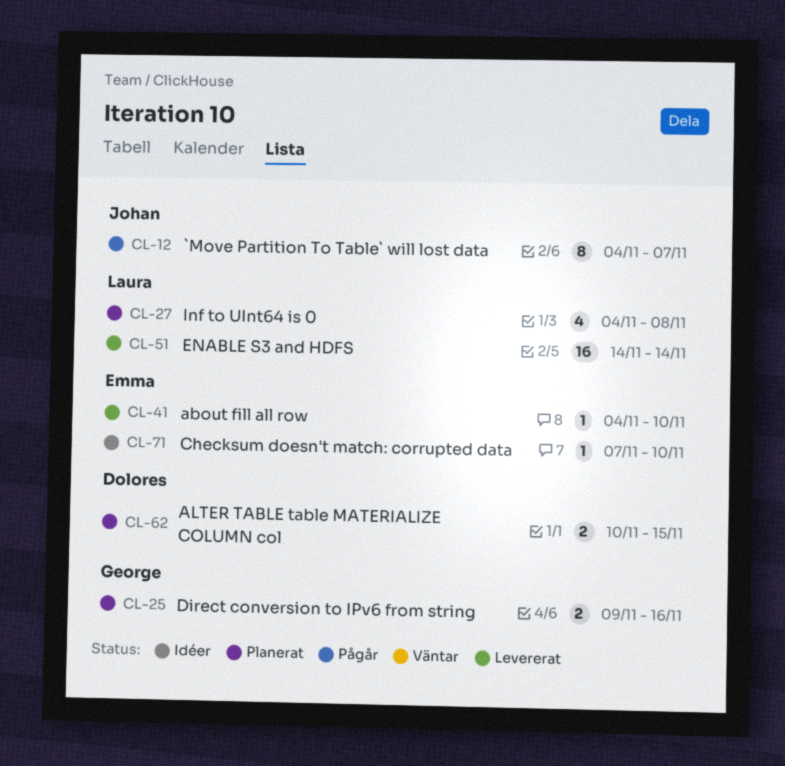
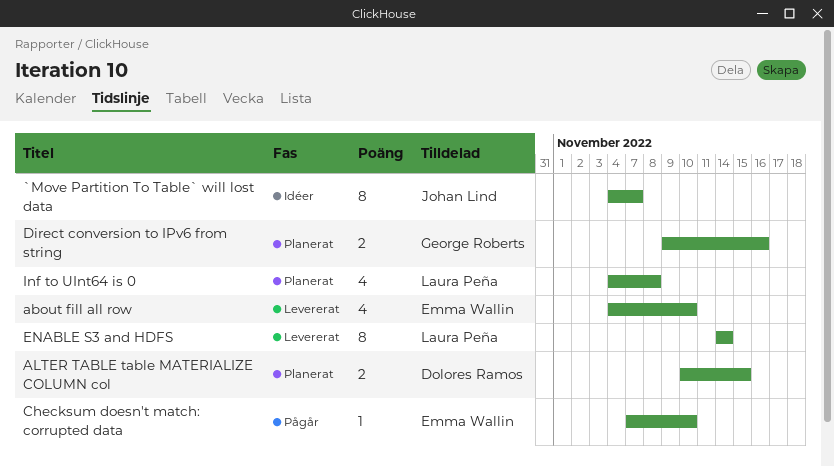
`Move Partition To Table` will lost data, status: Pågår -> Idéer
about fill all row, estimate: 1 -> 4
Checksum doesn't match: corrupted data, status: Idéer -> Pågår
ENABLE S3 and HDFS, estimate: 16 -> 8

